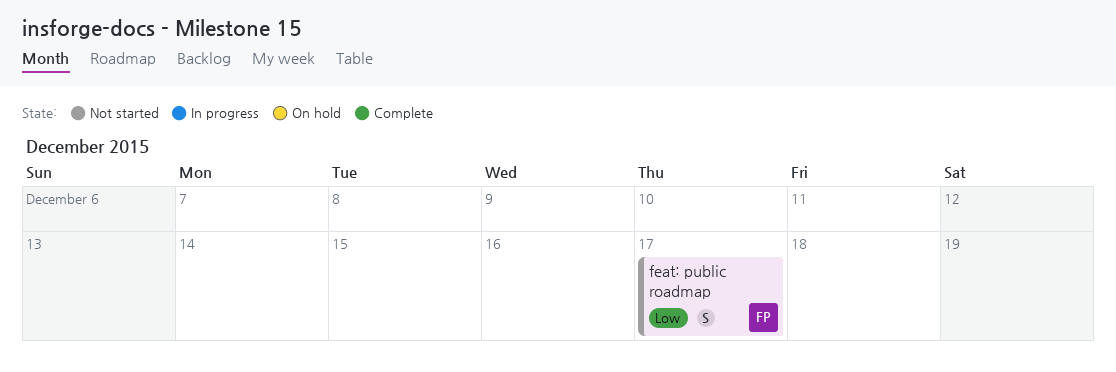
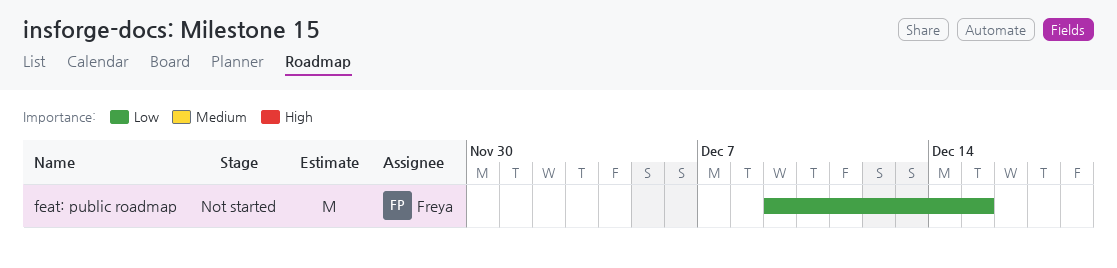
feat: public roadmap, estimate: S -> M
feat: public roadmap, due: Dec 17 -> Dec 15

